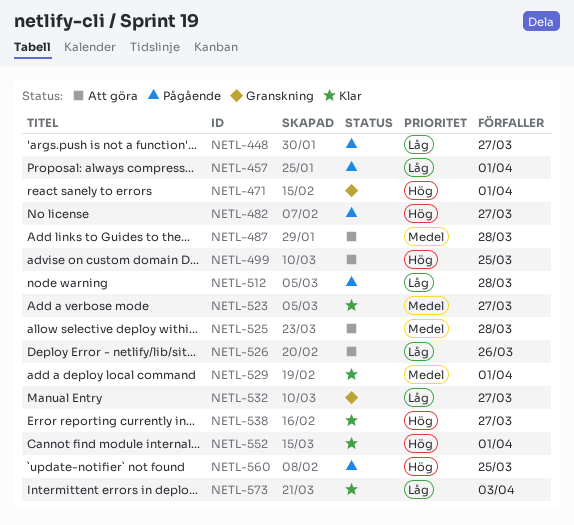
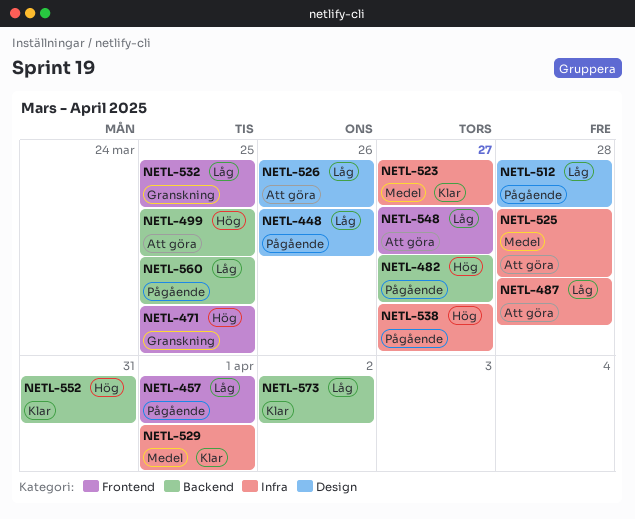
NETL-448, due: Mar 27 -> Mar 26
NETL-471, due: Apr 1 -> Mar 25
NETL-487, priority: Medel -> Låg
NETL-532, due: Mar 27 -> Mar 25
NETL-538, status: Klar -> Pågående
NETL-548: none -> present
NETL-552, due: Apr 1 -> Mar 31
NETL-560, priority: Hög -> Låg
NETL-573, due: Apr 3 -> Apr 2

